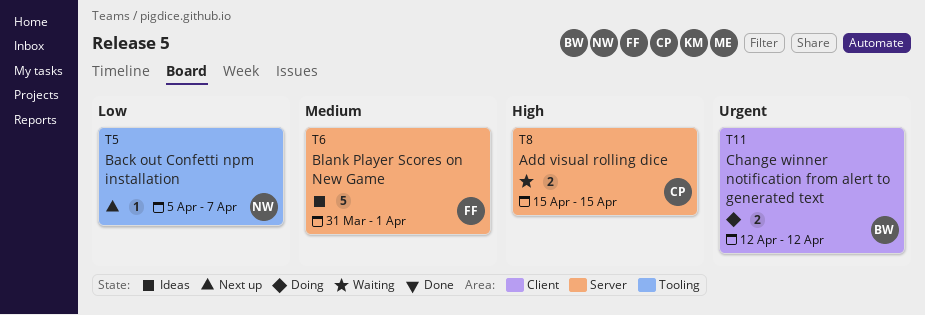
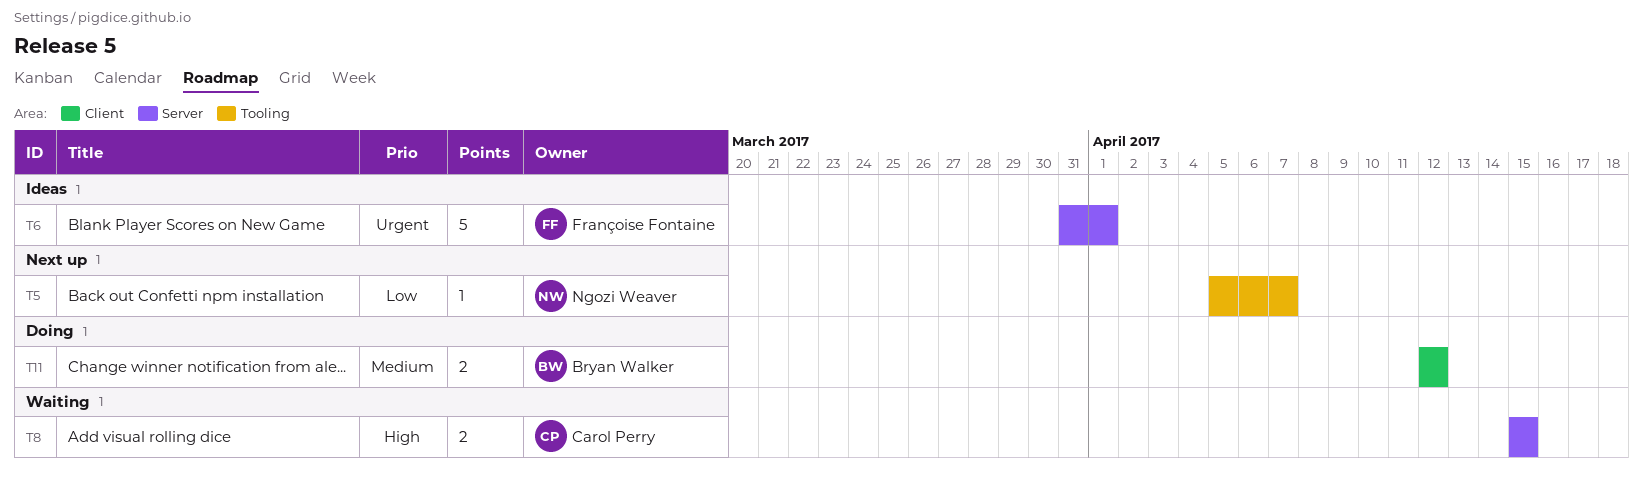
T6, priority: Medium -> Urgent
T11, priority: Urgent -> Medium

